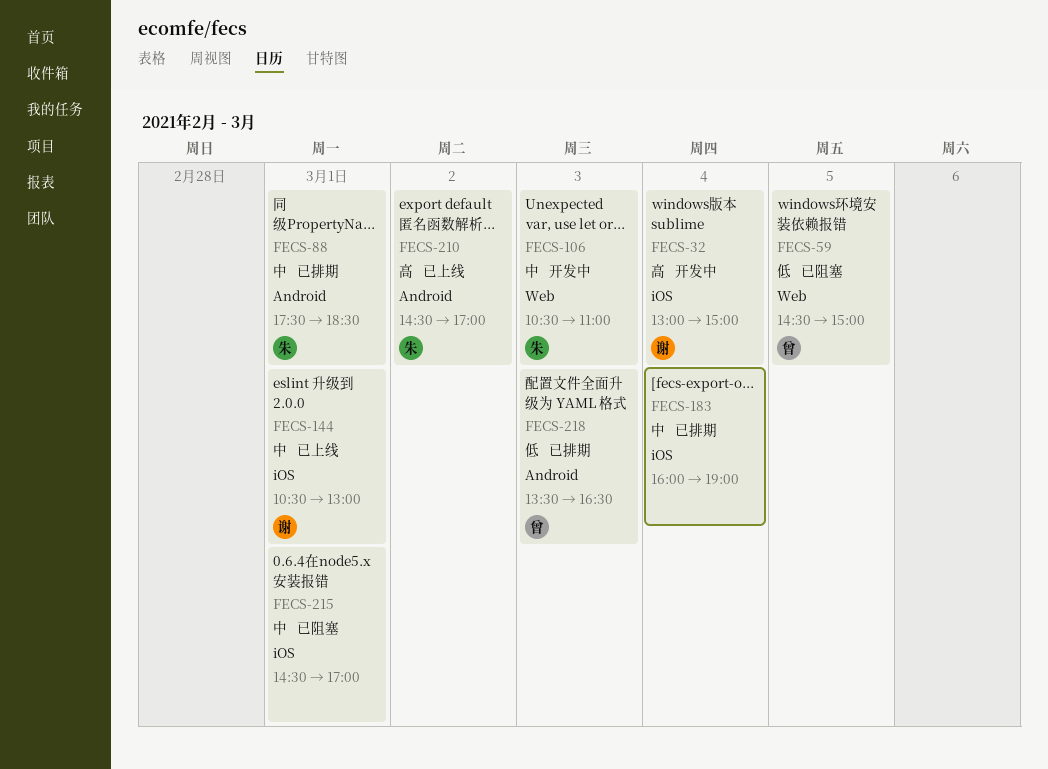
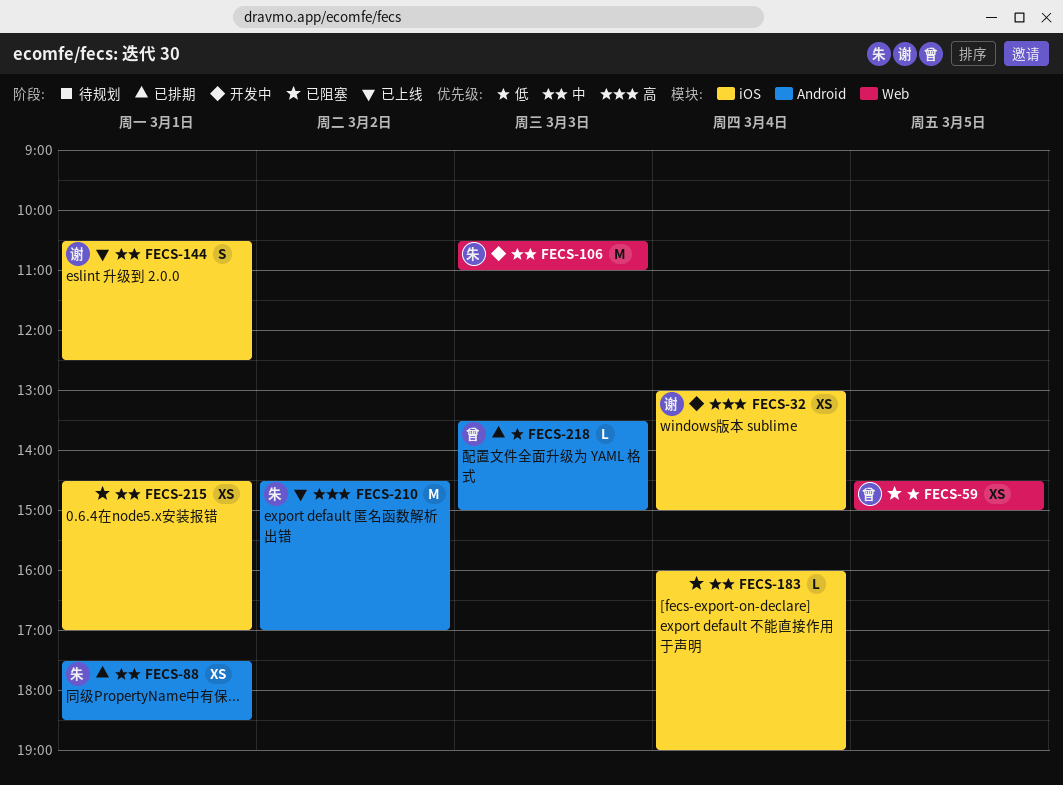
FECS-144, ends: 13:00 -> 12:30
FECS-183, status: 已排期 -> 已阻塞
FECS-218, ends: 16:30 -> 15:00

